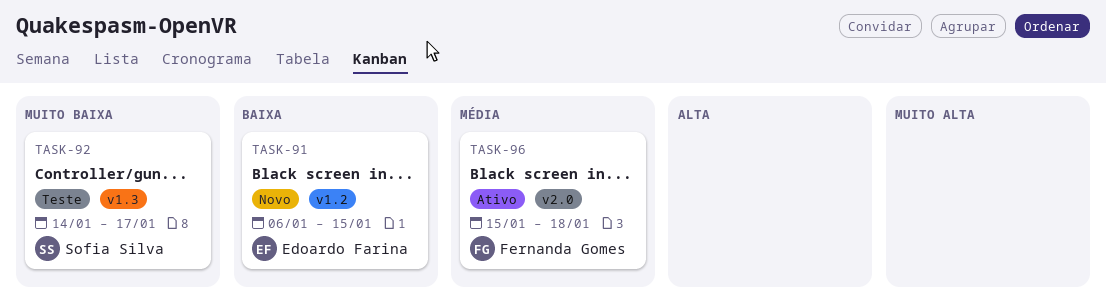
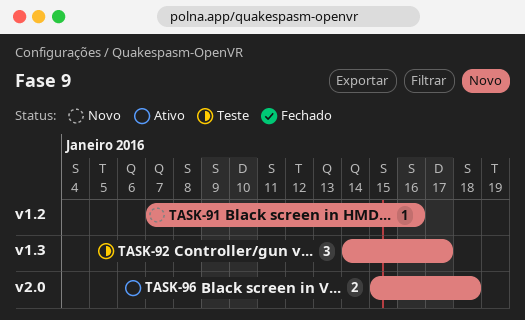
TASK-91, start: Jan 6 -> Jan 7
TASK-91, due: Jan 15 -> Jan 16

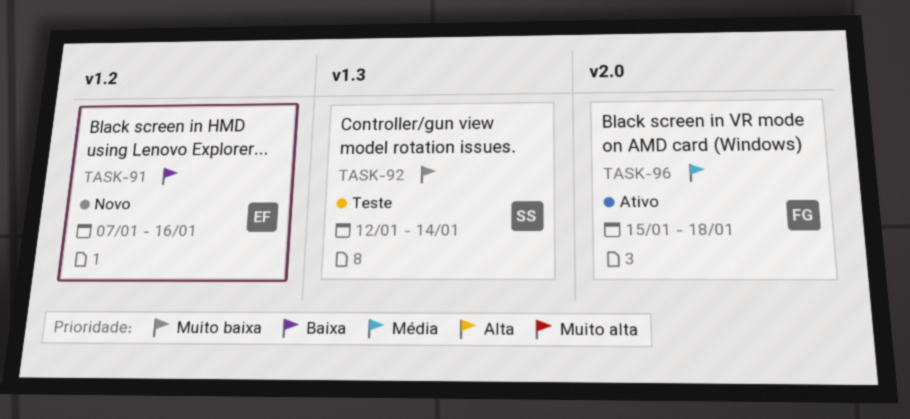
TASK-92, start: Jan 14 -> Jan 12
TASK-92, due: Jan 17 -> Jan 14

